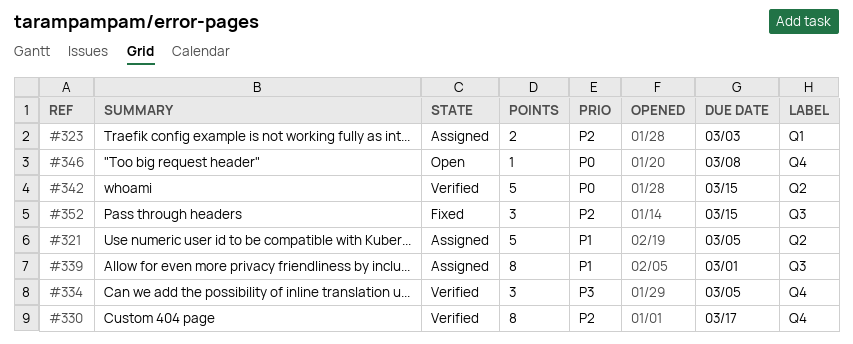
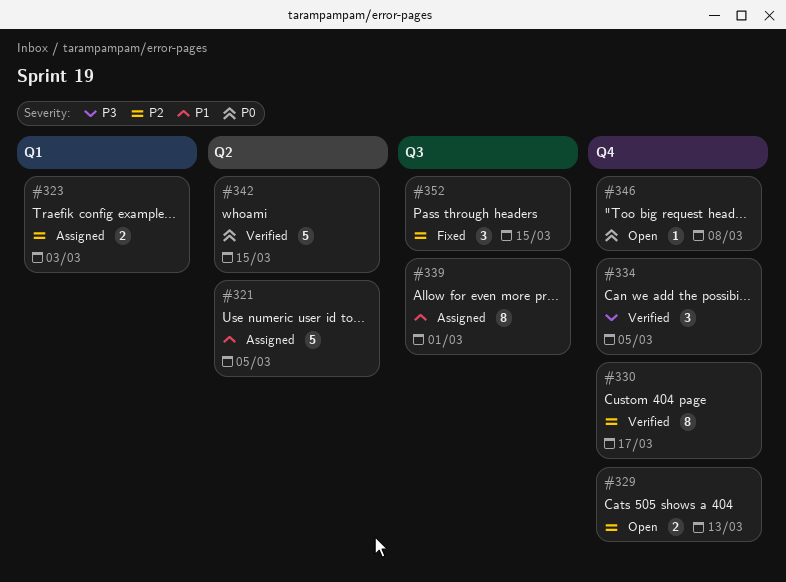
#329: none -> present

